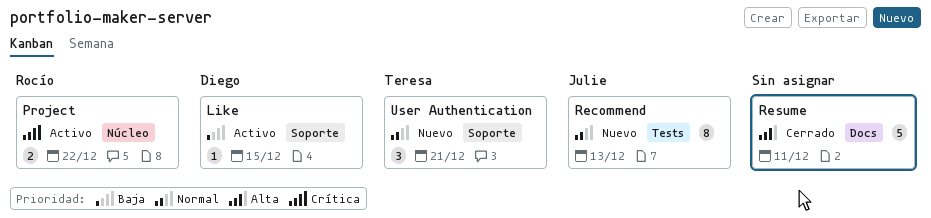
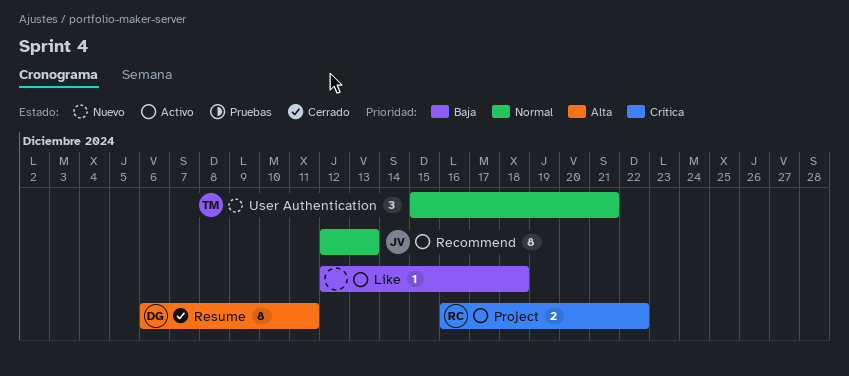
Like, owner: Diego -> none
Like, due: Dec 15 -> Dec 18
Recommend, status: Nuevo -> Activo
Resume, owner: none -> Diego
Resume, estimate: 5 -> 8

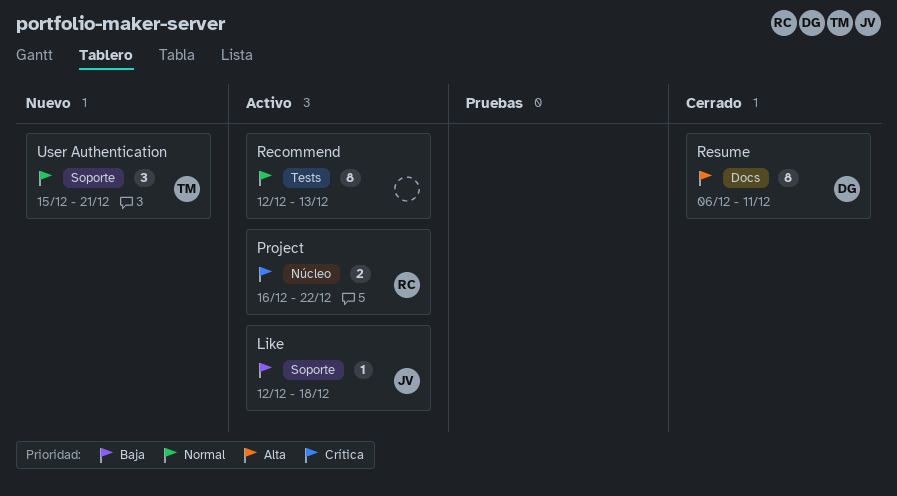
Like, owner: none -> JV
Recommend, owner: JV -> none

